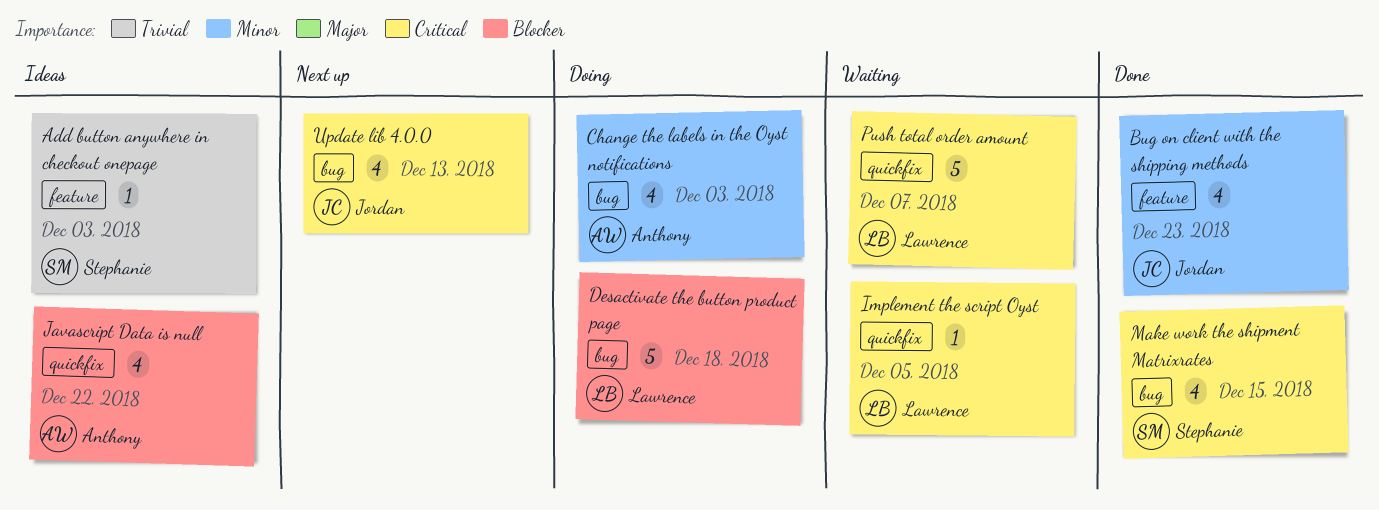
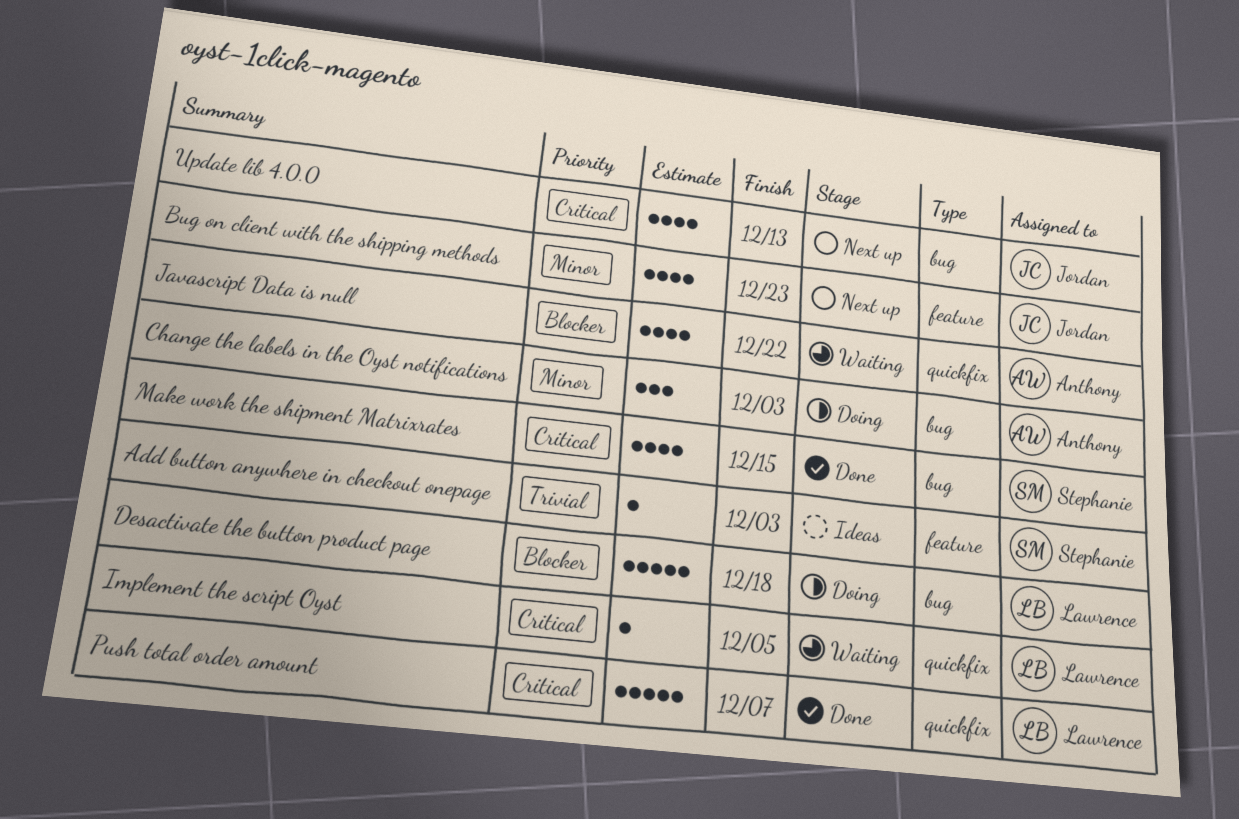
Bug on client with the shipping methods, status: Done -> Next up
Change the labels in the Oyst notifications, estimate: 4 -> 3
Javascript Data is null, status: Ideas -> Waiting
Push total order amount, status: Waiting -> Done

